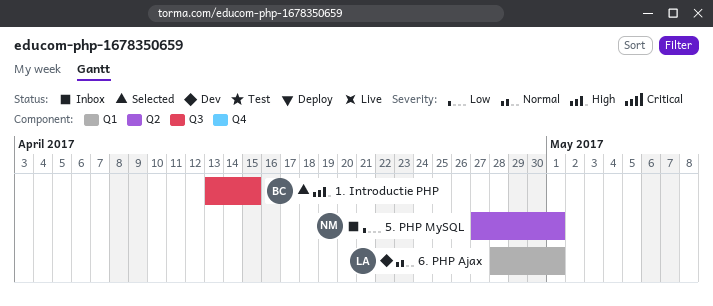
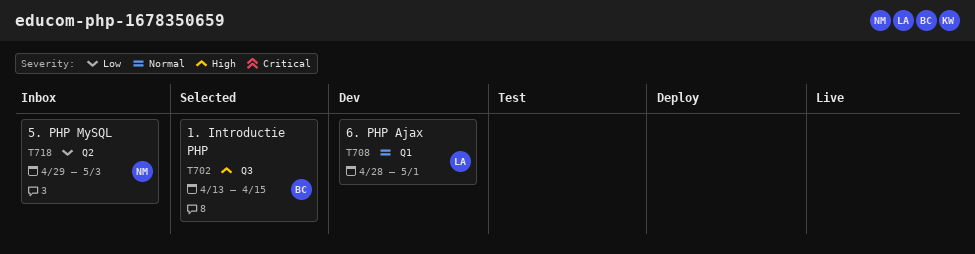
5. PHP MySQL, start: Apr 27 -> Apr 29
5. PHP MySQL, due: May 1 -> May 3

